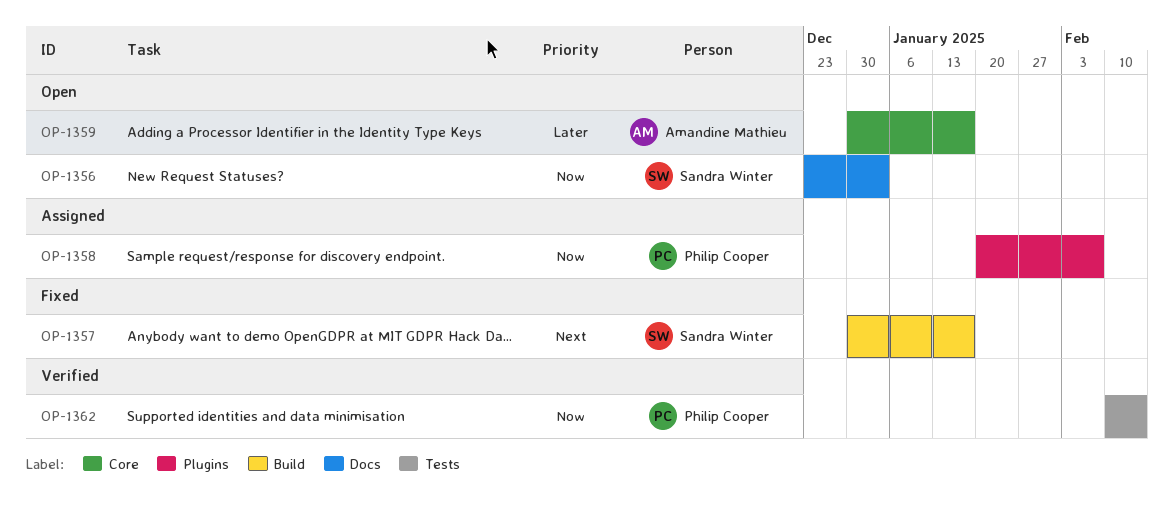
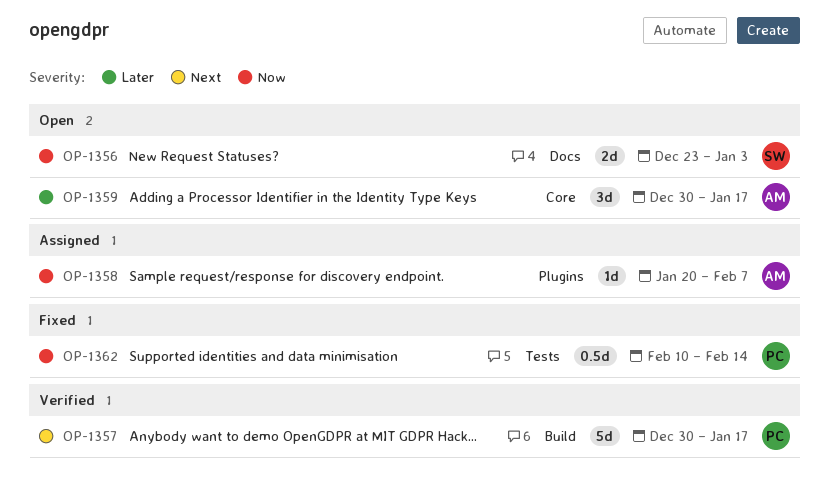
OP-1357, status: Fixed -> Verified
OP-1357, owner: Sandra Winter -> Philip Cooper
OP-1358, owner: Philip Cooper -> Amandine Mathieu
OP-1362, status: Verified -> Fixed

